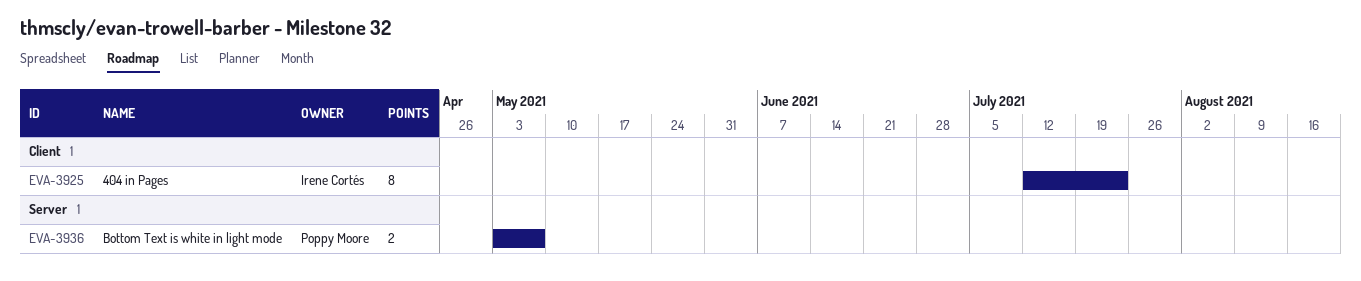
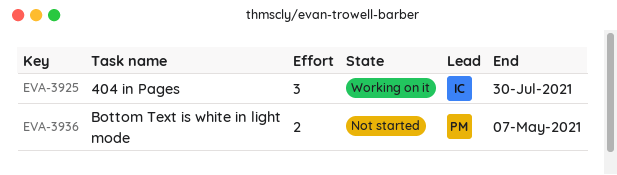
EVA-3925, estimate: 8 -> 3
EVA-3925, due: Jul 23 -> Jul 30

